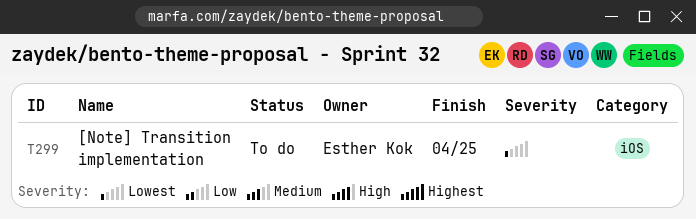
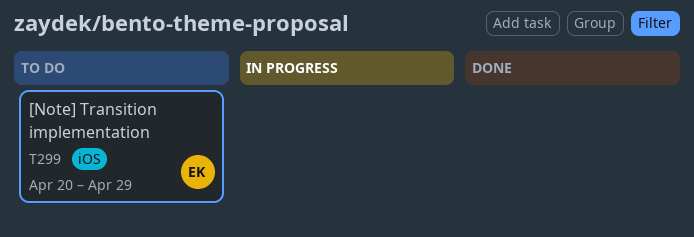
T299, due: Apr 25 -> Apr 29

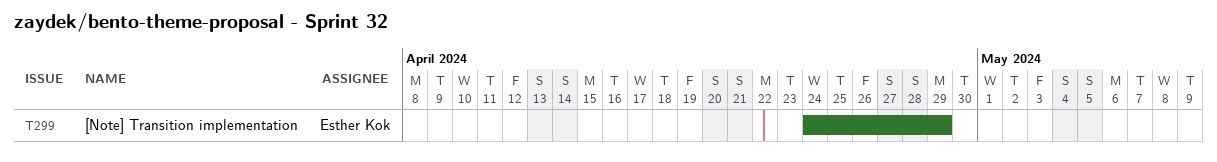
T299, start: Apr 20 -> Apr 24

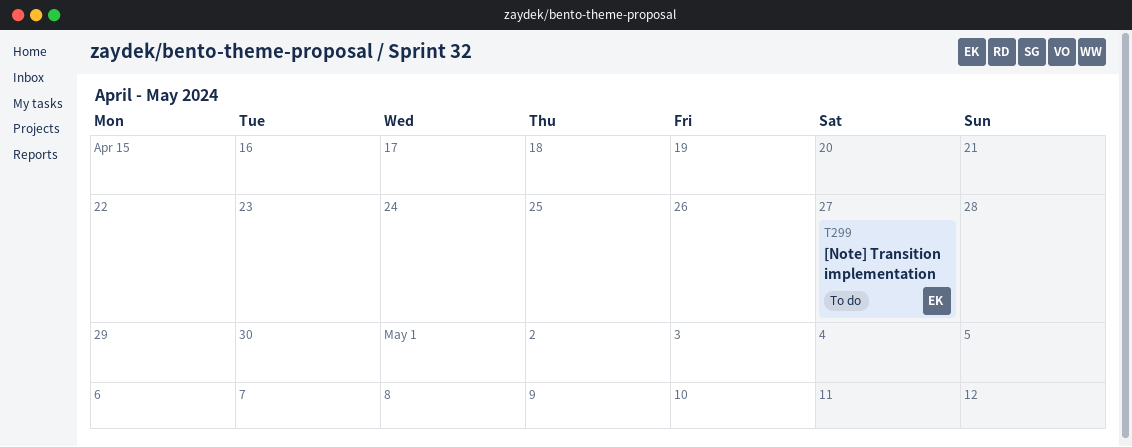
T299, due: Apr 29 -> Apr 27

